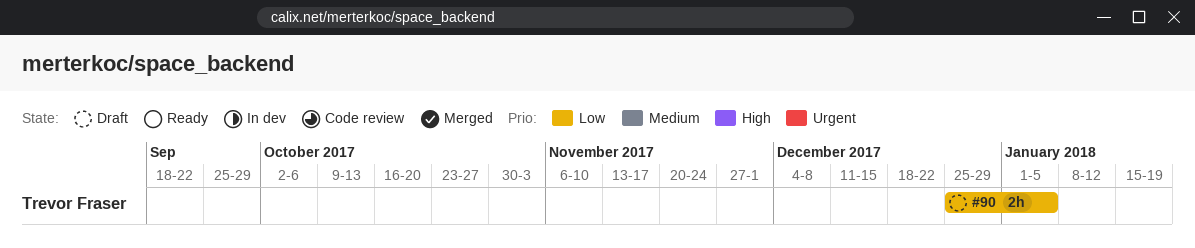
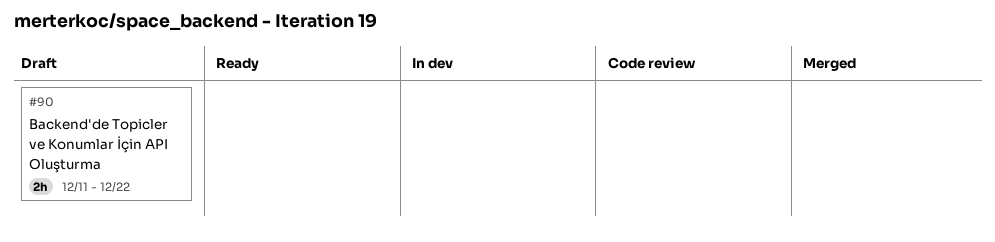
#90, start: Dec 25 -> Dec 11
#90, due: Jan 5 -> Dec 22

